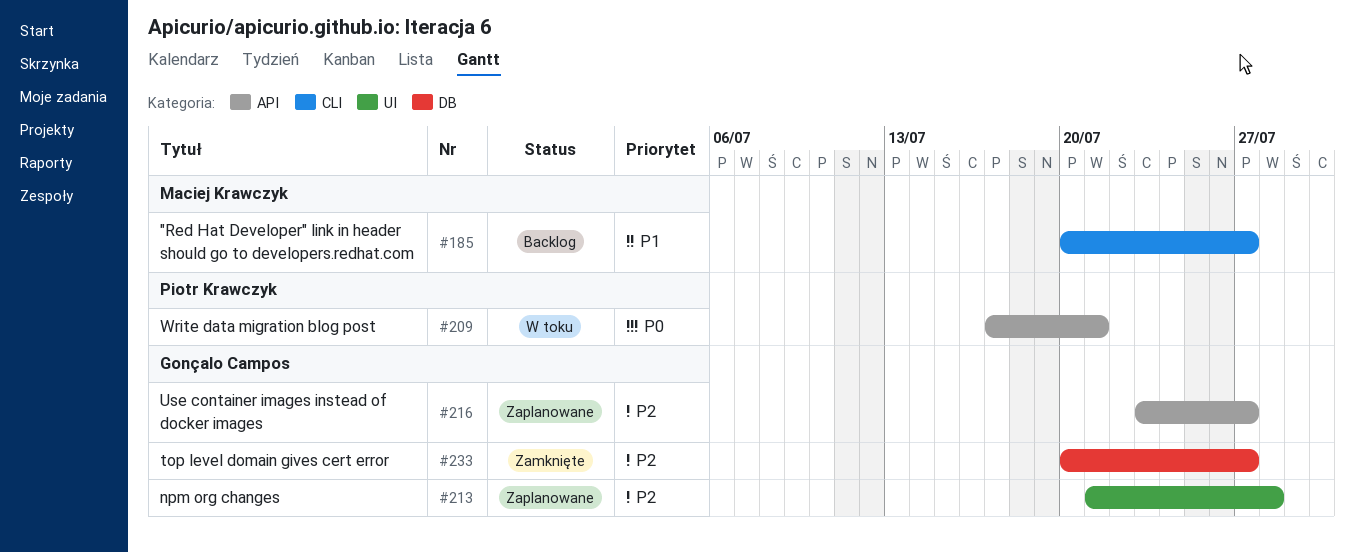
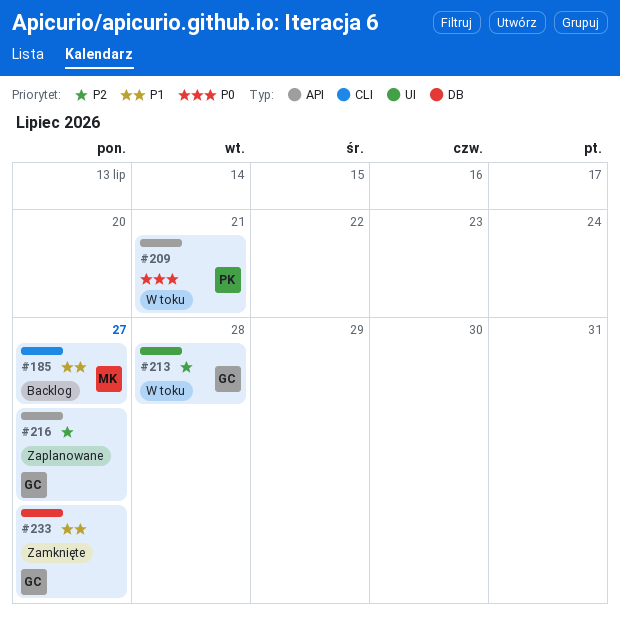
#213, status: Zaplanowane -> W toku
#233, priority: P2 -> P1

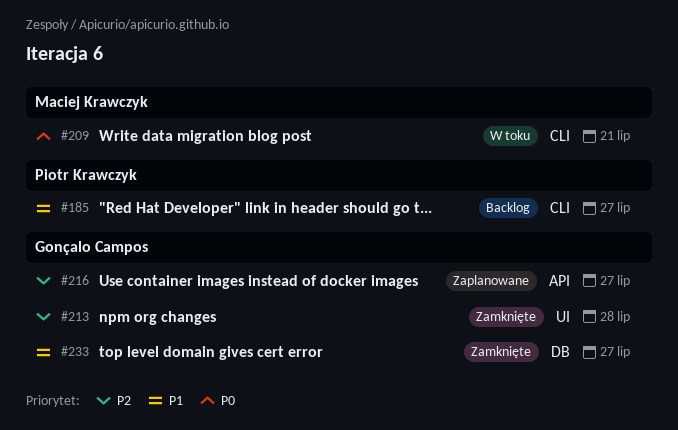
#185, owner: Maciej Krawczyk -> Piotr Krawczyk
#209, owner: Piotr Krawczyk -> Maciej Krawczyk
#209, label: API -> CLI
#213, status: W toku -> Zamknięte

